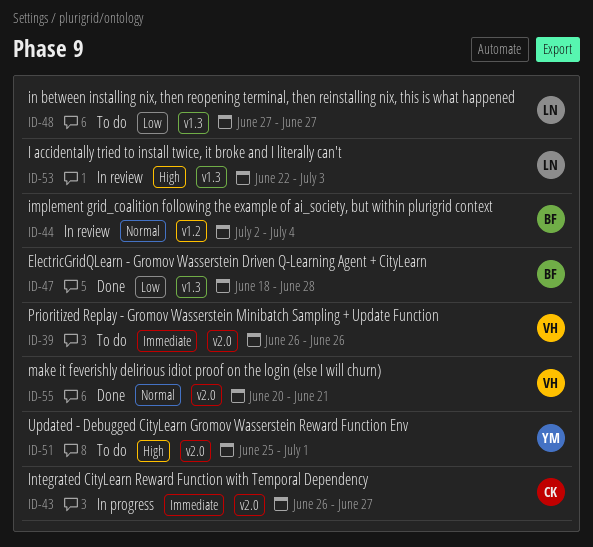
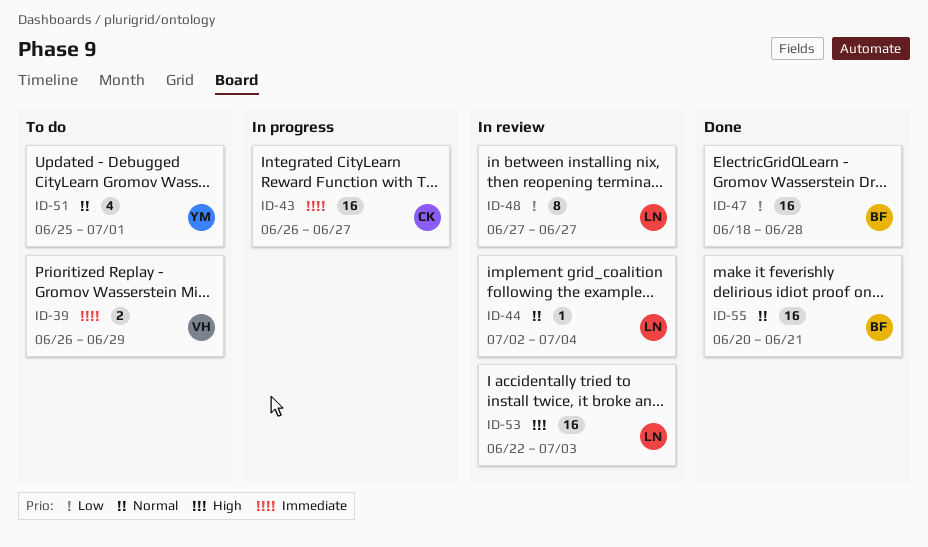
ID-39, due: Jun 26 -> Jun 29
ID-44, owner: BF -> LN
ID-48, status: To do -> In review
ID-51, priority: High -> Normal
ID-55, owner: VH -> BF

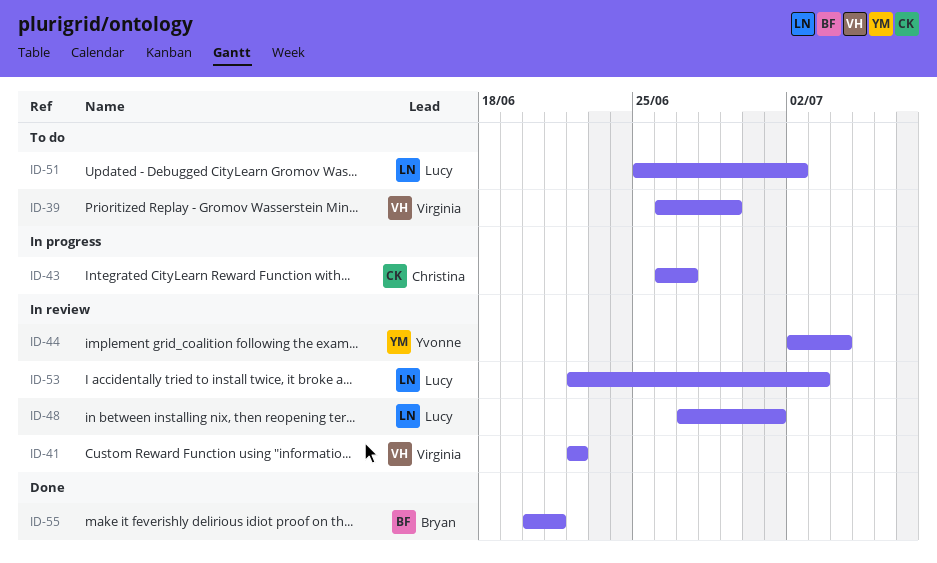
ID-41: none -> present
ID-44, owner: Lucy -> Yvonne
ID-47: present -> none
ID-48, due: Jun 27 -> Jul 1
ID-51, owner: Yvonne -> Lucy
ID-51, due: Jul 1 -> Jul 2

